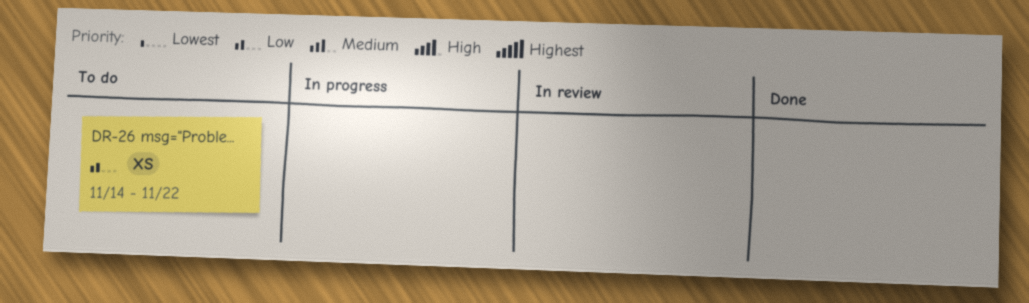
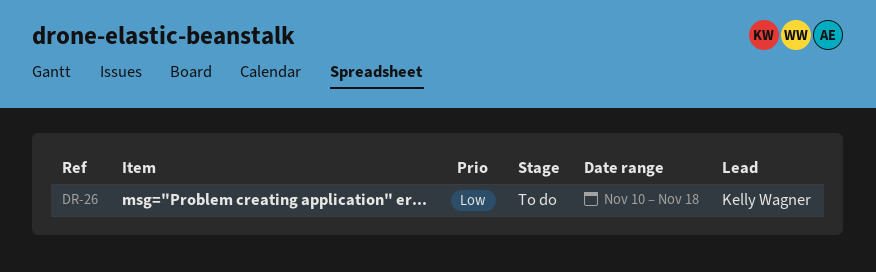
DR-26, start: Nov 14 -> Nov 10
DR-26, due: Nov 22 -> Nov 18

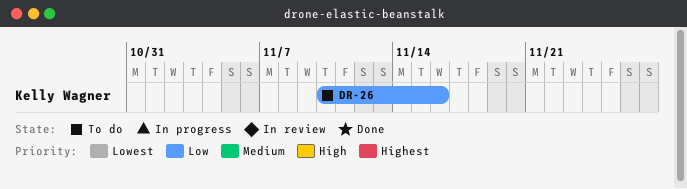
DR-26, due: Nov 18 -> Nov 16

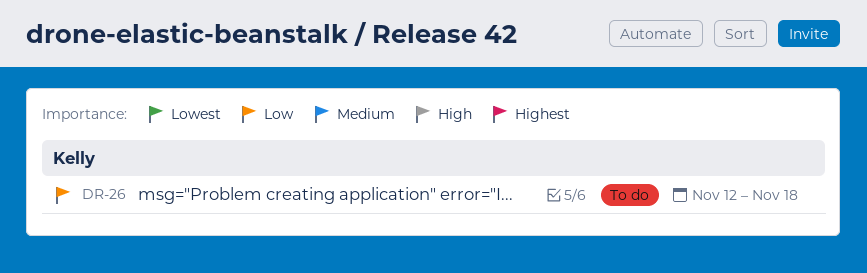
DR-26, start: Nov 10 -> Nov 12
DR-26, due: Nov 16 -> Nov 18

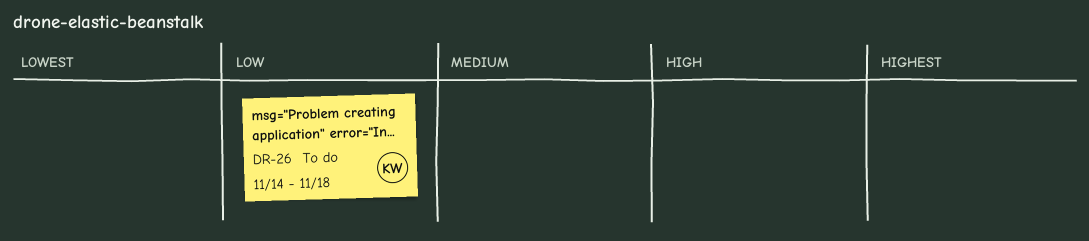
DR-26, start: Nov 12 -> Nov 14

